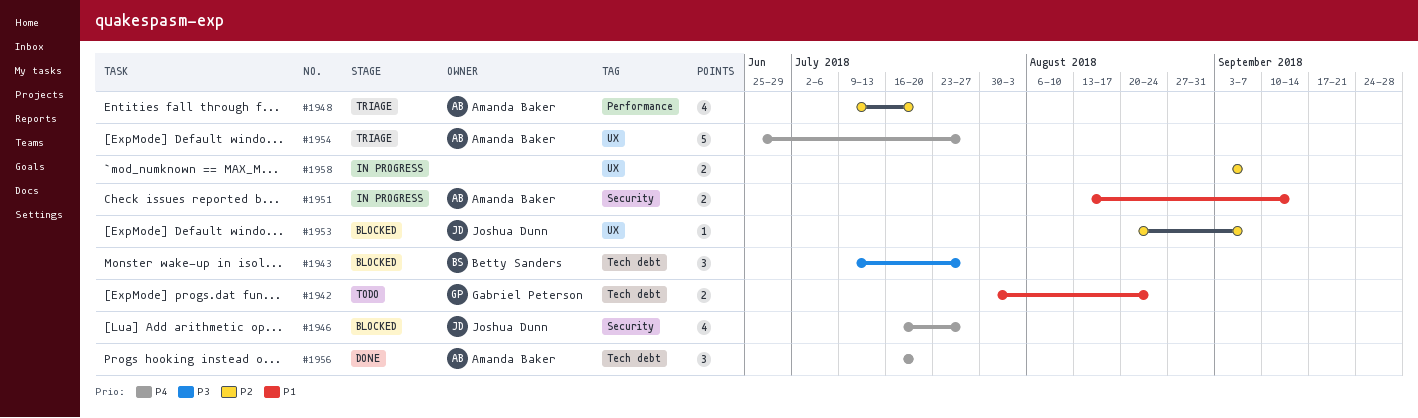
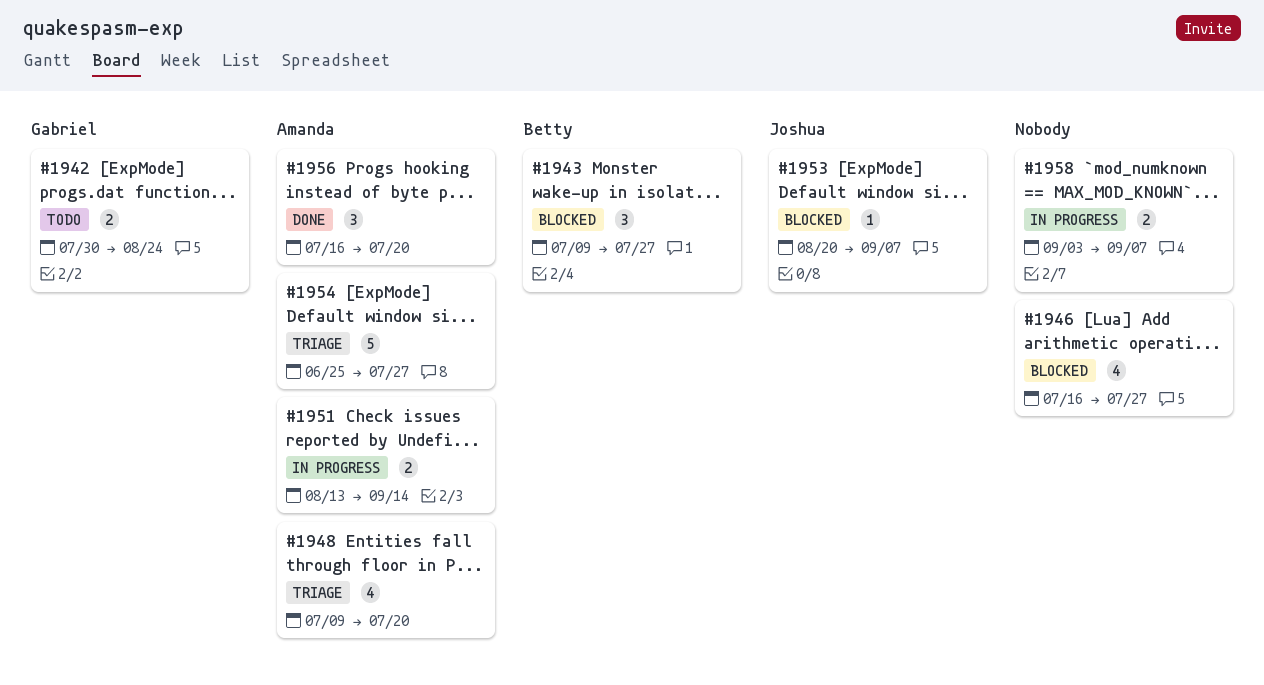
#1946, owner: Joshua Dunn -> none

